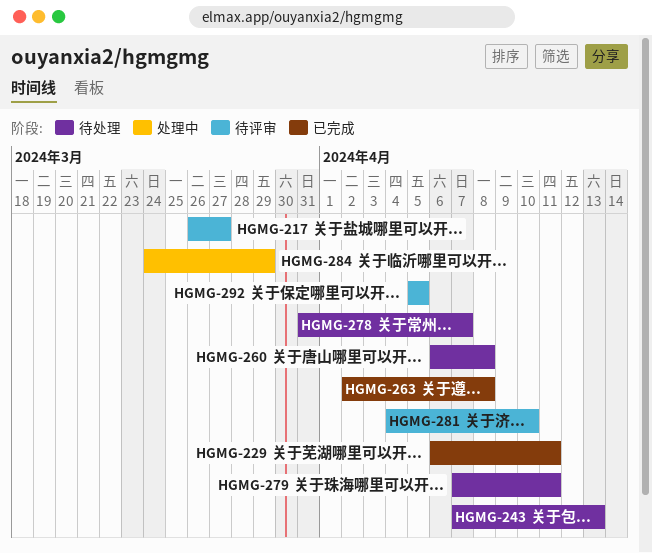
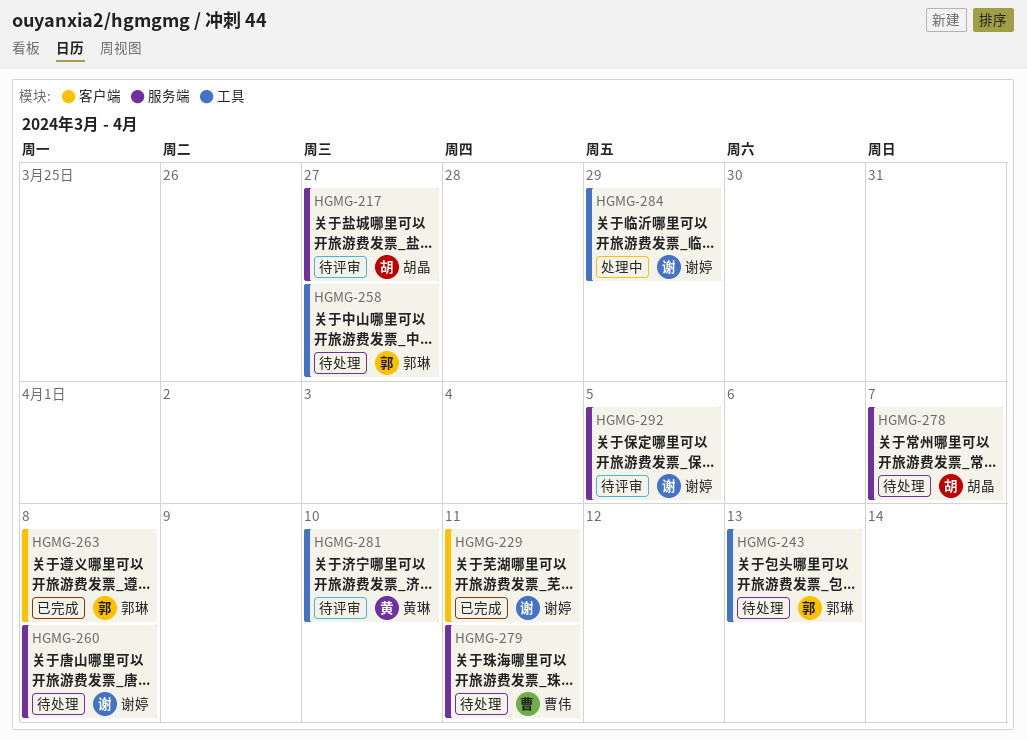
HGMG-258: none -> present

